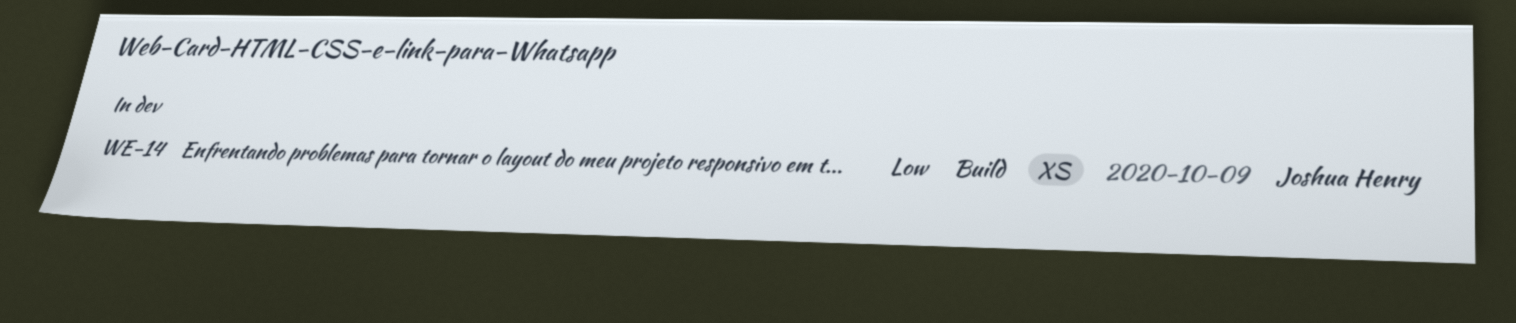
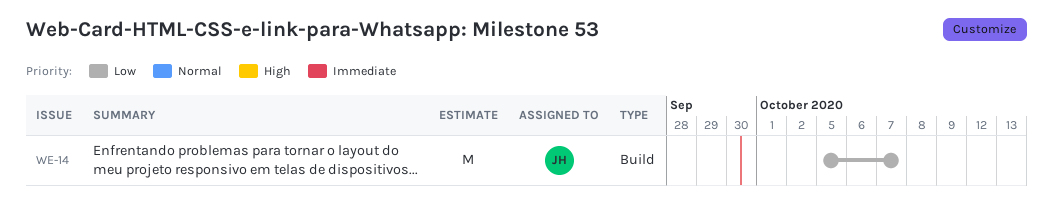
WE-14, estimate: XS -> M
WE-14, due: Oct 9 -> Oct 7

